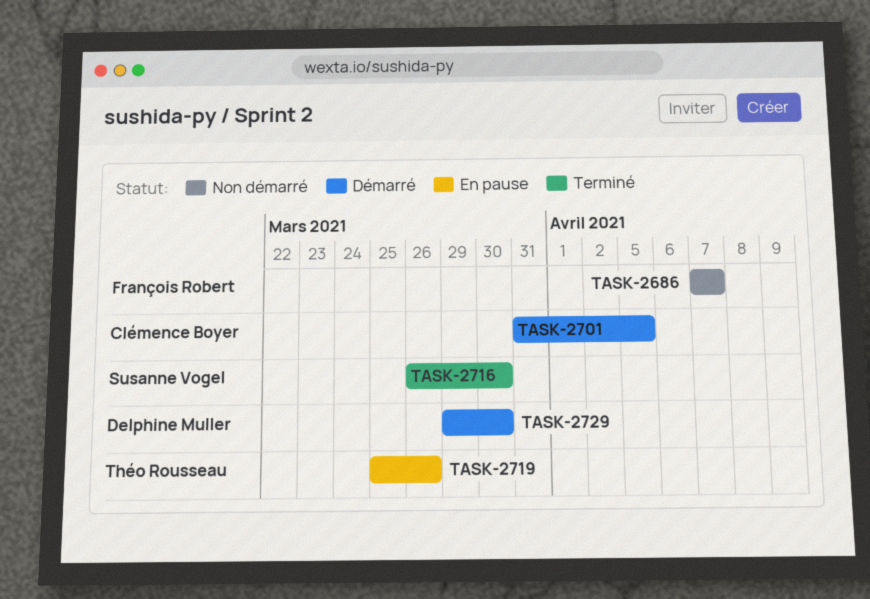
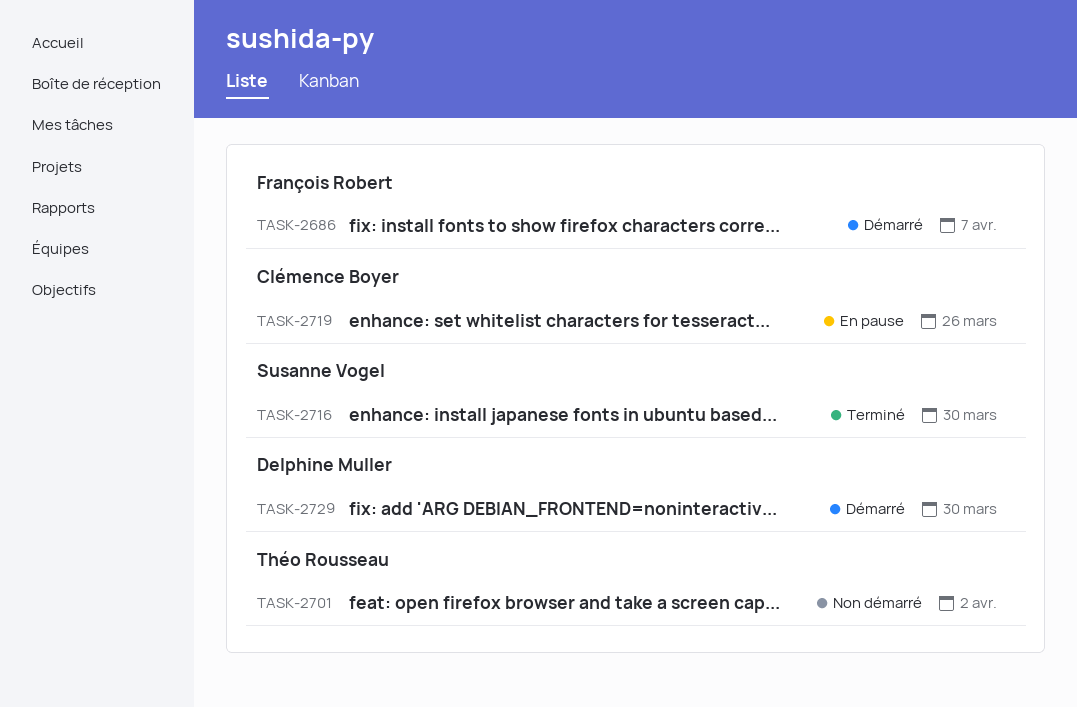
TASK-2686, status: Non démarré -> Démarré
TASK-2701, status: Démarré -> Non démarré
TASK-2701, owner: Clémence Boyer -> Théo Rousseau
TASK-2701, due: Apr 5 -> Apr 2
TASK-2719, owner: Théo Rousseau -> Clémence Boyer

